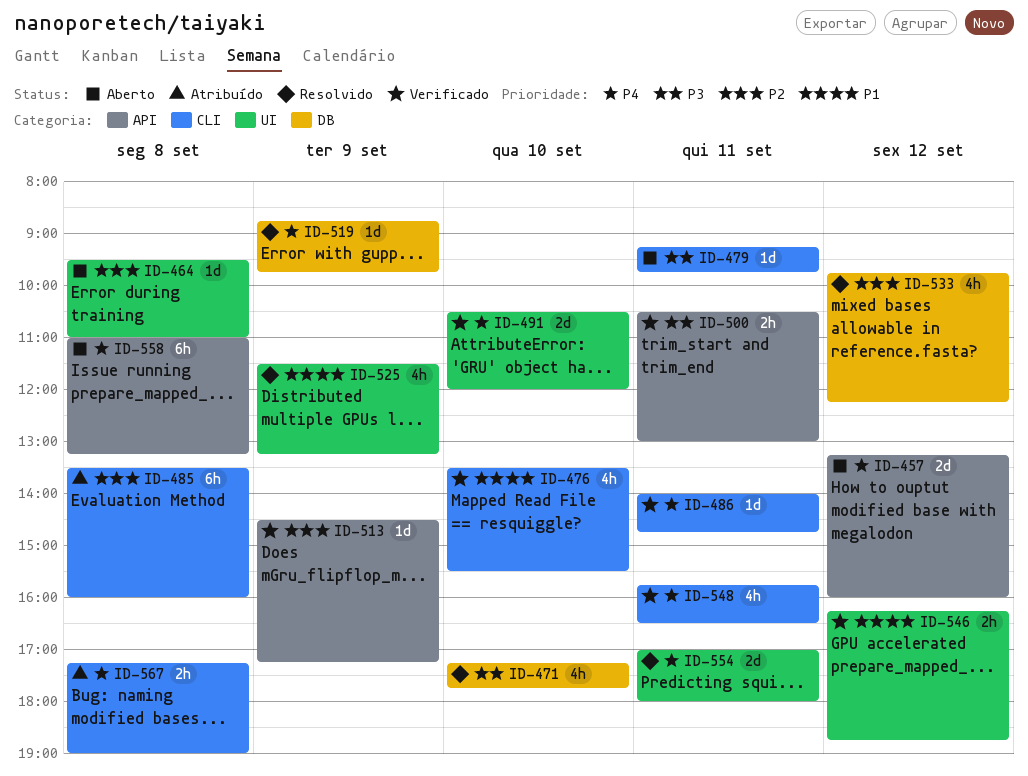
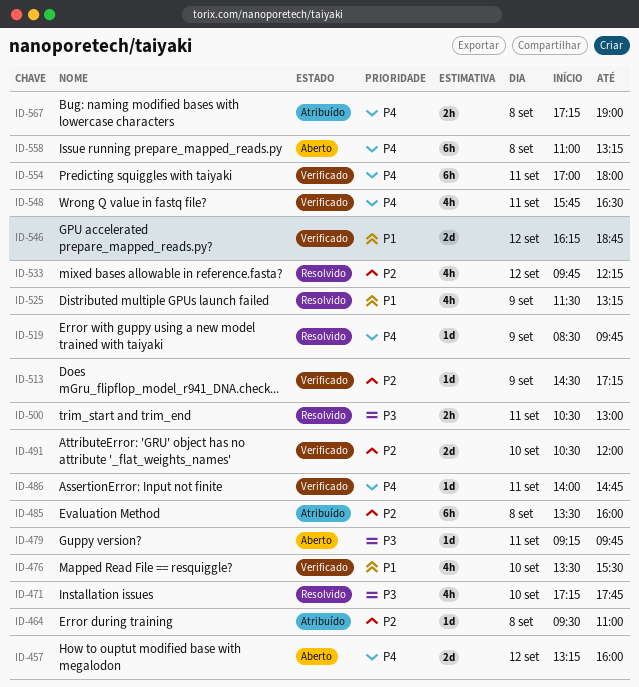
ID-464, status: Aberto -> Atribuído
ID-491, priority: P4 -> P2
ID-500, status: Verificado -> Resolvido
ID-519, begins: 08:45 -> 08:30
ID-546, estimate: 2h -> 2d
ID-554, status: Resolvido -> Verificado
ID-554, estimate: 2d -> 6h

